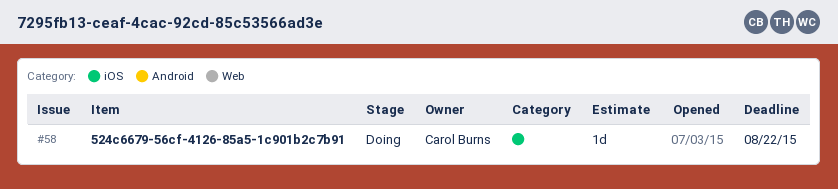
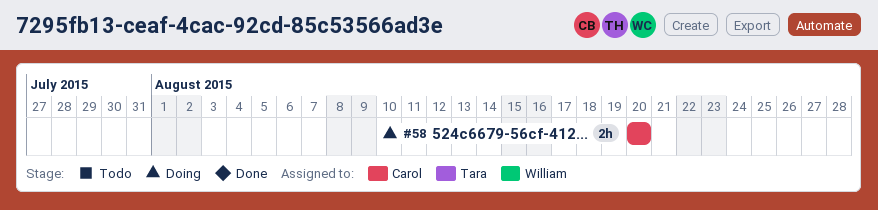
#58, estimate: 1d -> 2h
#58, due: Aug 22 -> Aug 20

